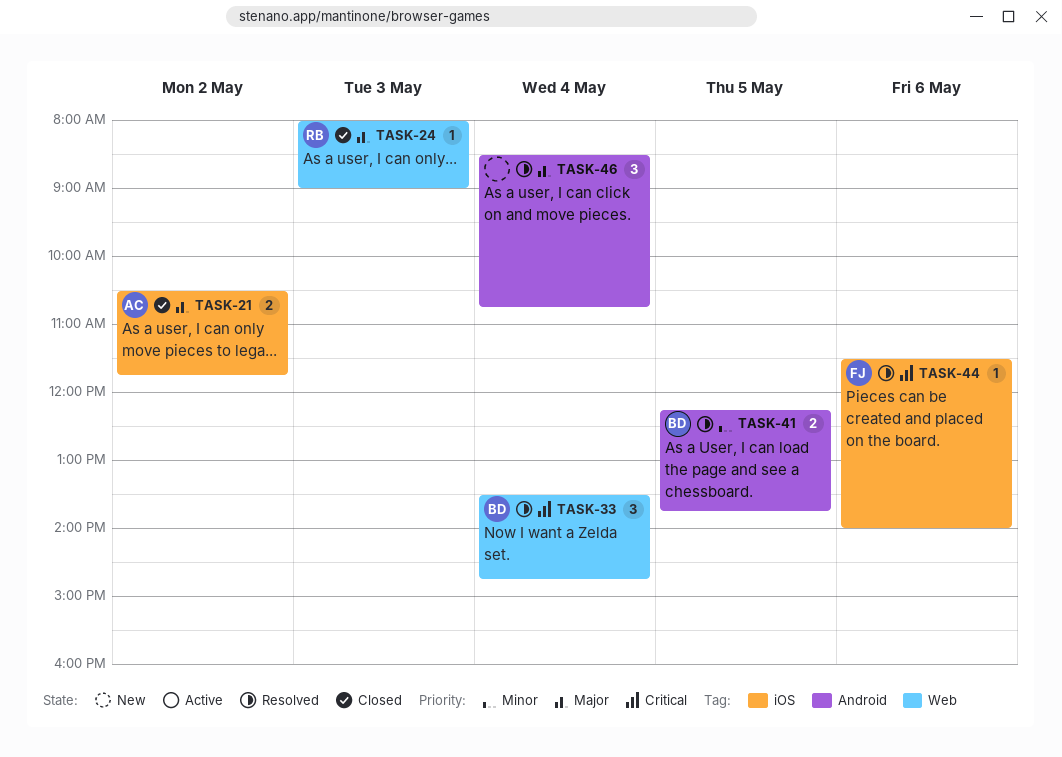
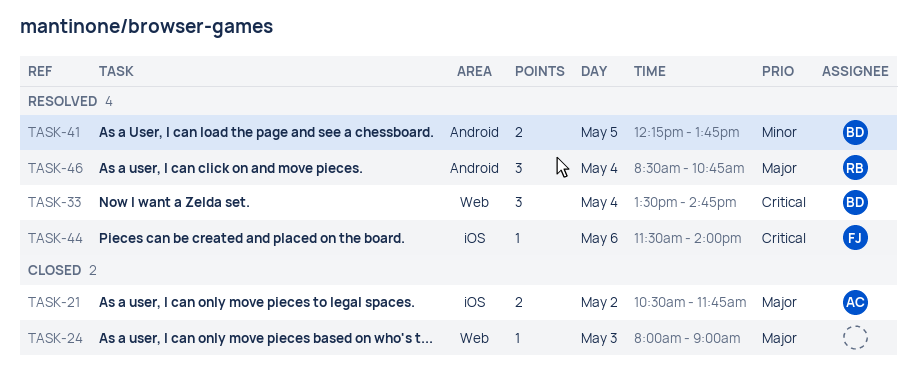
TASK-24, owner: RB -> none
TASK-46, owner: none -> RB

